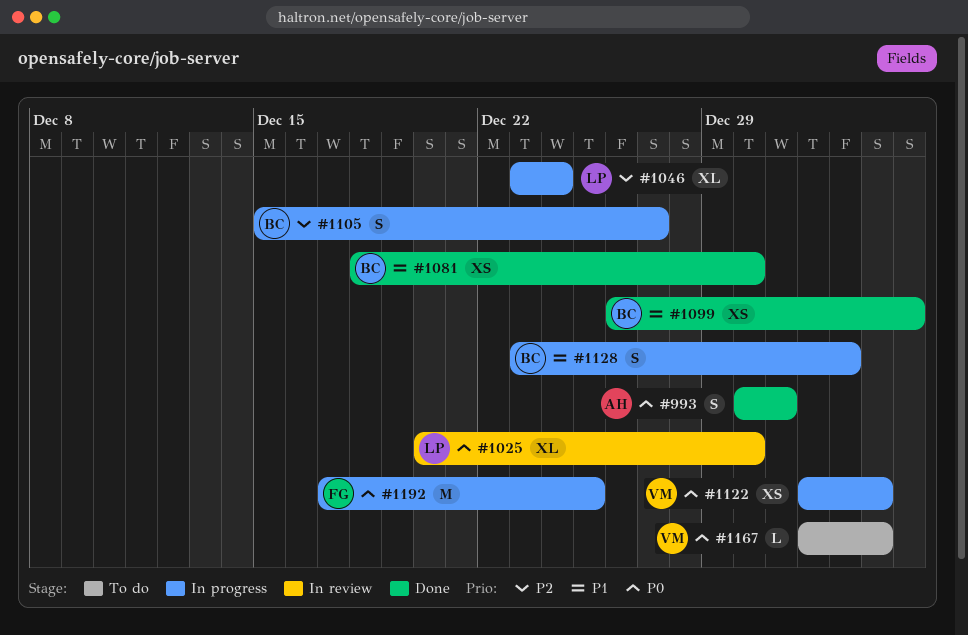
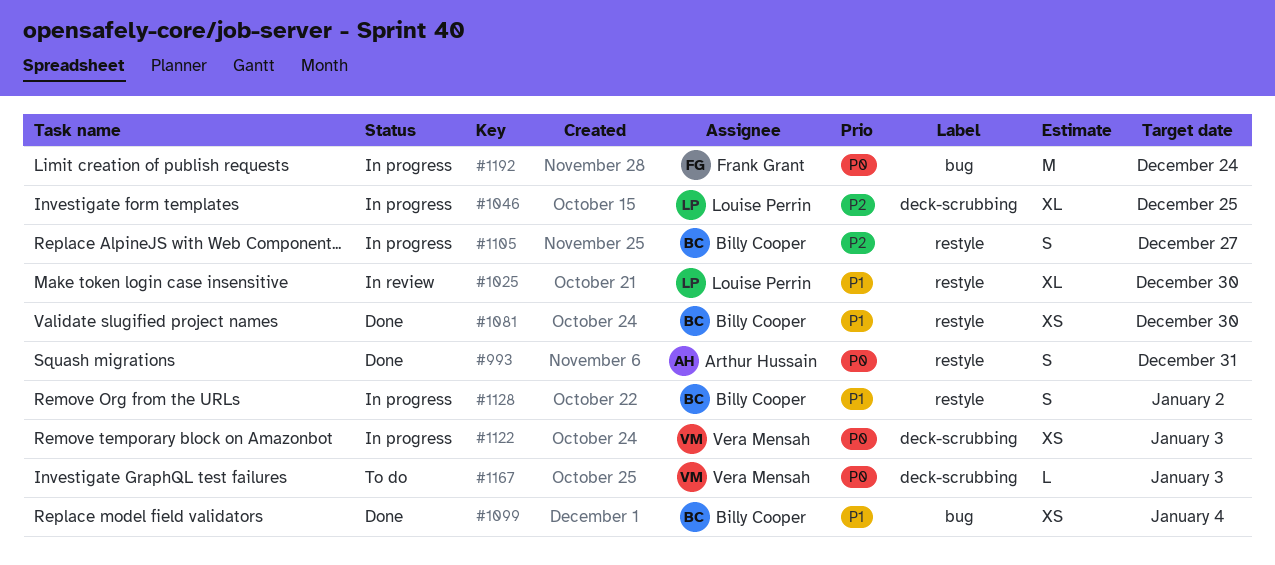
#1025, priority: P0 -> P1
#1046, due: Dec 24 -> Dec 25
#1192, due: Dec 25 -> Dec 24

